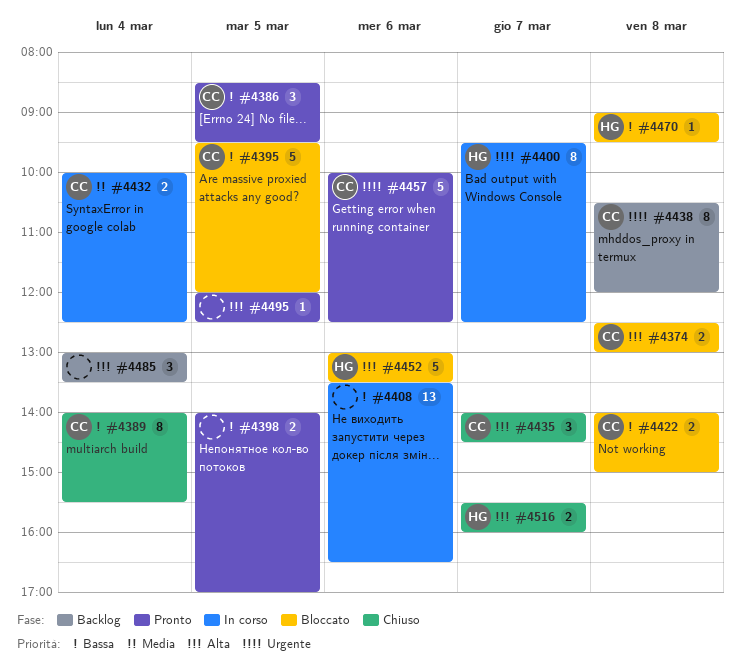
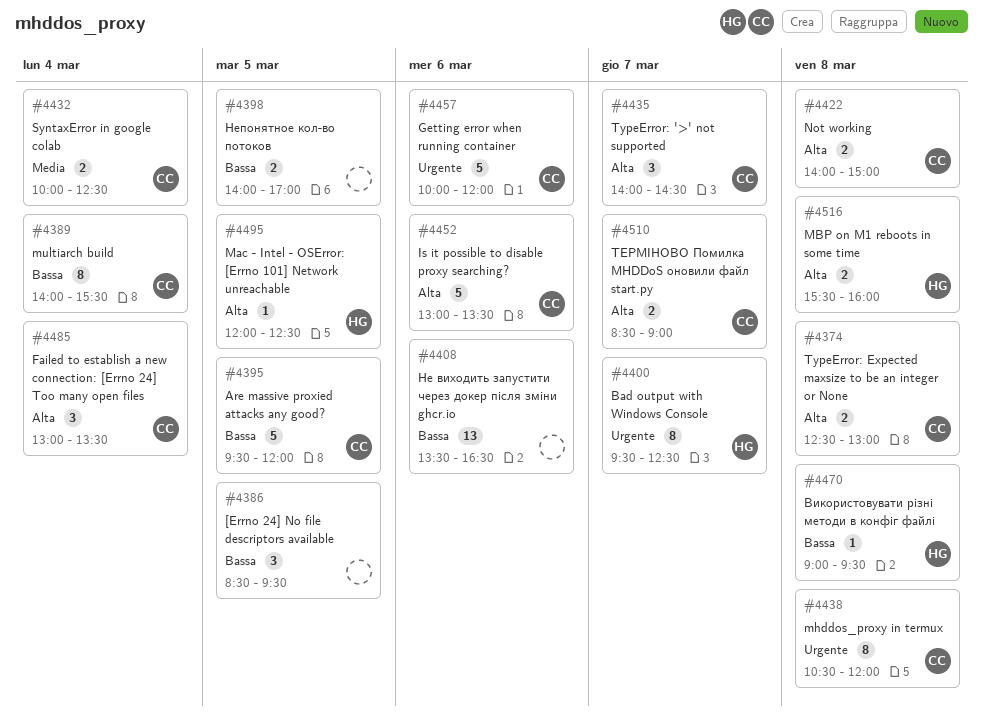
#4386, owner: CC -> none
#4422, priority: Bassa -> Alta
#4452, owner: HG -> CC
#4457, ends: 12:30 -> 12:00
#4485, owner: none -> CC
#4495, owner: none -> HG
#4510: none -> present
#4516, day: Mar 7 -> Mar 8

